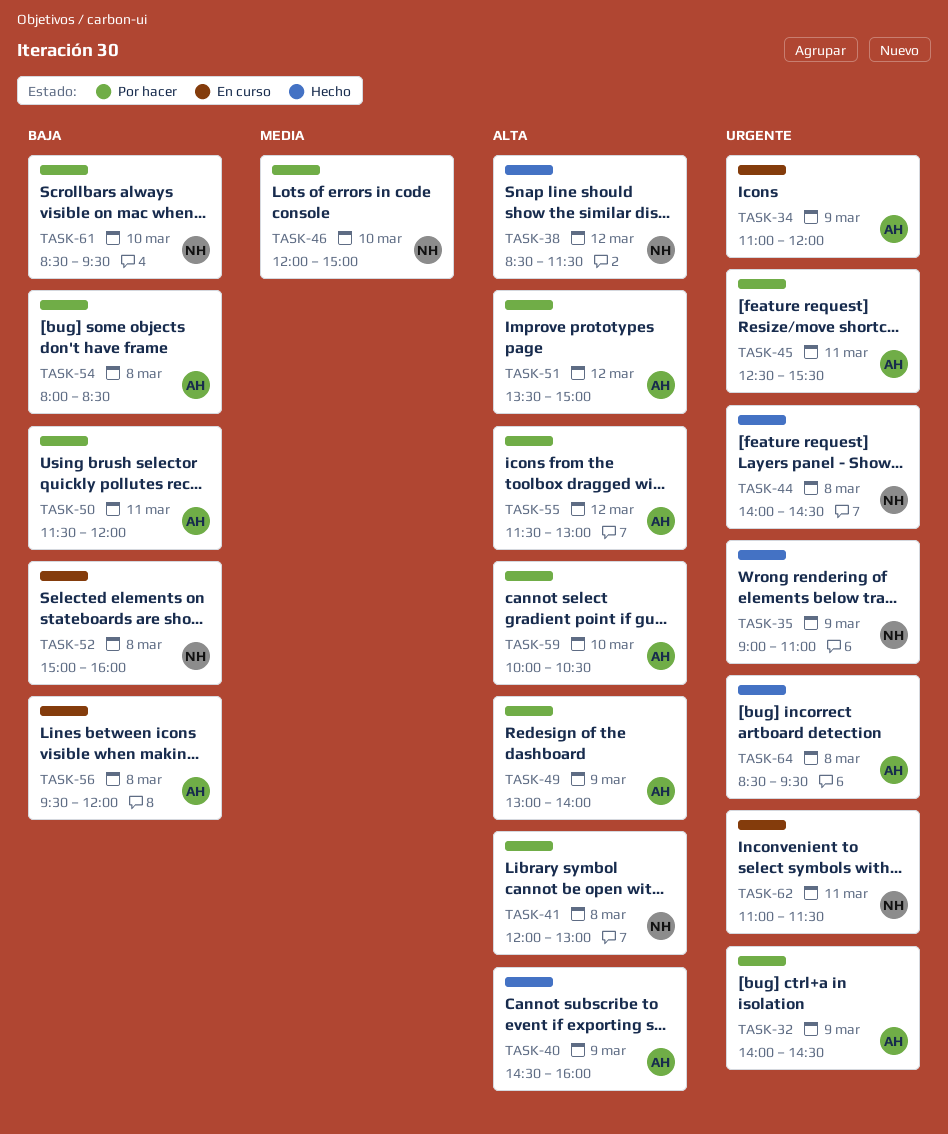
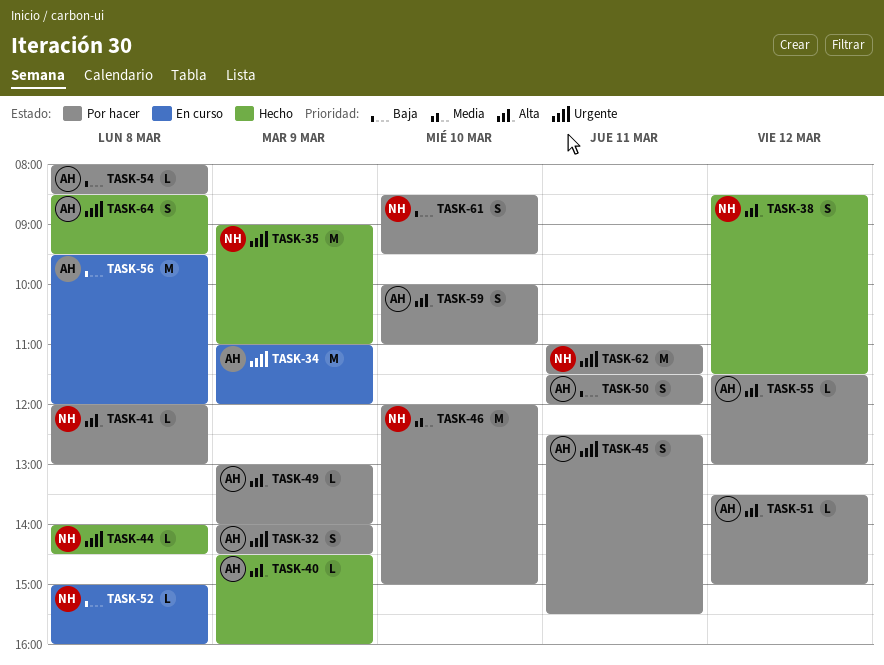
TASK-59, ends: 10:30 -> 11:00
TASK-62, status: En curso -> Por hacer

